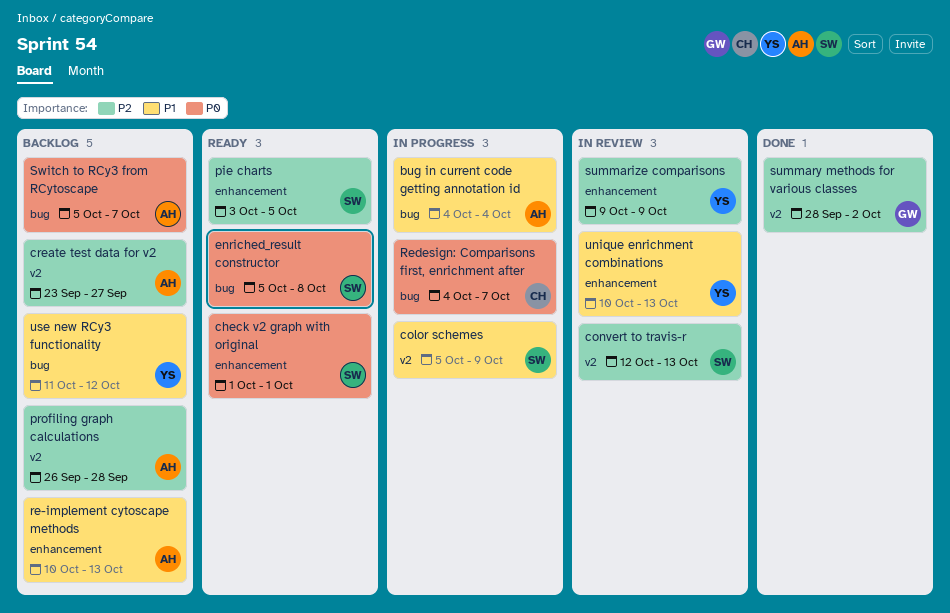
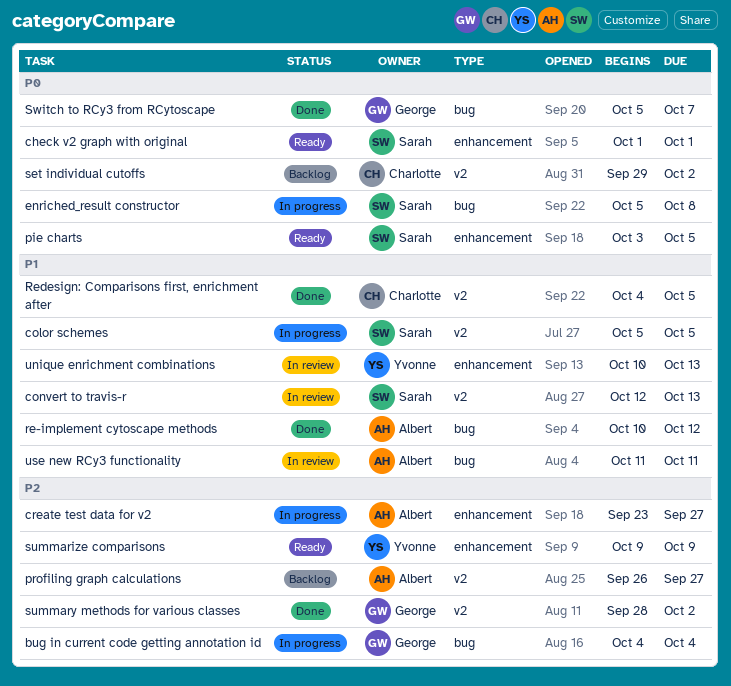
bug in current code getting annotation id, owner: Albert -> George
bug in current code getting annotation id, priority: P1 -> P2
color schemes, due: Oct 9 -> Oct 5
convert to travis-r, priority: P2 -> P1
create test data for v2, status: Backlog -> In progress
create test data for v2, label: v2 -> enhancement
enriched_result constructor, status: Ready -> In progress
pie charts, priority: P2 -> P0
profiling graph calculations, due: Sep 28 -> Sep 27
re-implement cytoscape methods, status: Backlog -> Done
re-implement cytoscape methods, label: enhancement -> bug
re-implement cytoscape methods, due: Oct 13 -> Oct 12
Redesign: Comparisons first, enrichment after, status: In progress -> Done
Redesign: Comparisons first, enrichment after, priority: P0 -> P1
Redesign: Comparisons first, enrichment after, label: bug -> v2
Redesign: Comparisons first, enrichment after, due: Oct 7 -> Oct 5
set individual cutoffs: none -> present
summarize comparisons, status: In review -> Ready
Switch to RCy3 from RCytoscape, status: Backlog -> Done
Switch to RCy3 from RCytoscape, owner: Albert -> George
use new RCy3 functionality, status: Backlog -> In review
use new RCy3 functionality, owner: Yvonne -> Albert
use new RCy3 functionality, due: Oct 12 -> Oct 11

